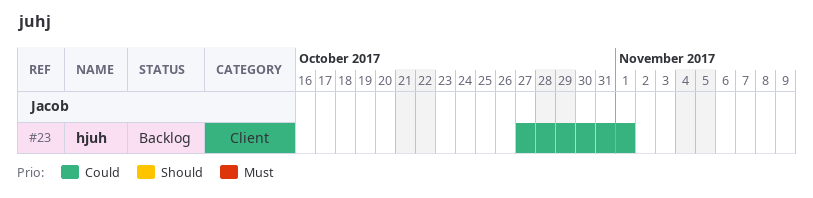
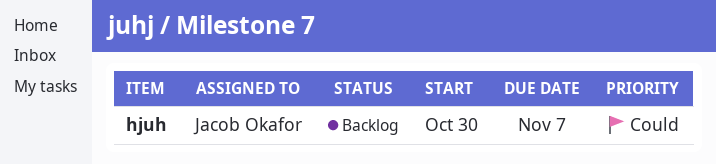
hjuh, start: Oct 27 -> Oct 30
hjuh, due: Nov 1 -> Nov 7

